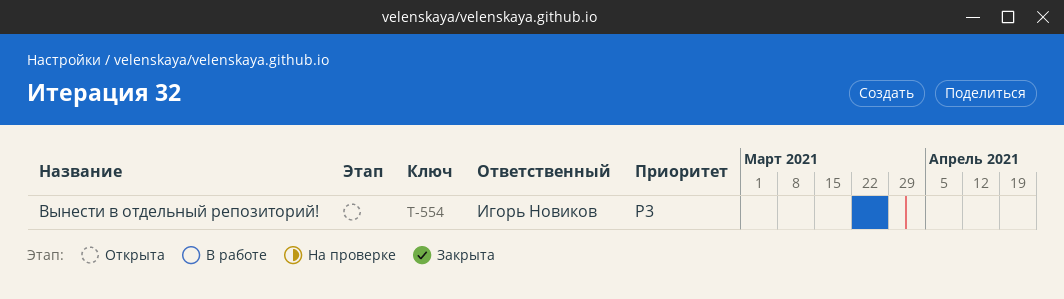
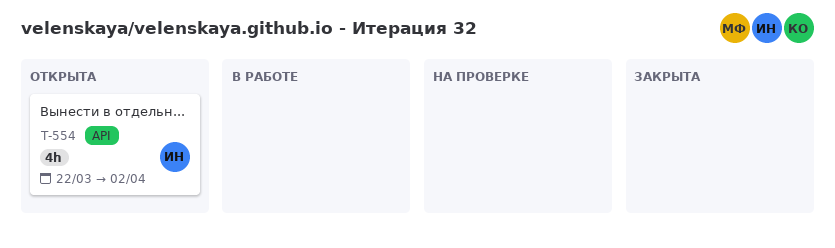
T-554, due: Mar 26 -> Apr 2

